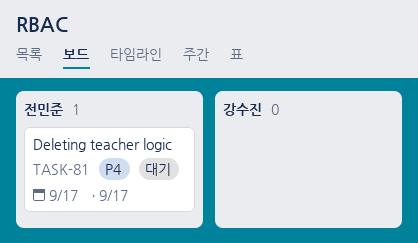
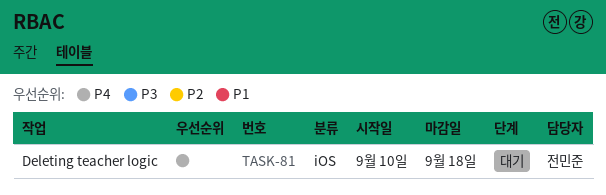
TASK-81, start: Sep 17 -> Sep 10
TASK-81, due: Sep 17 -> Sep 18

